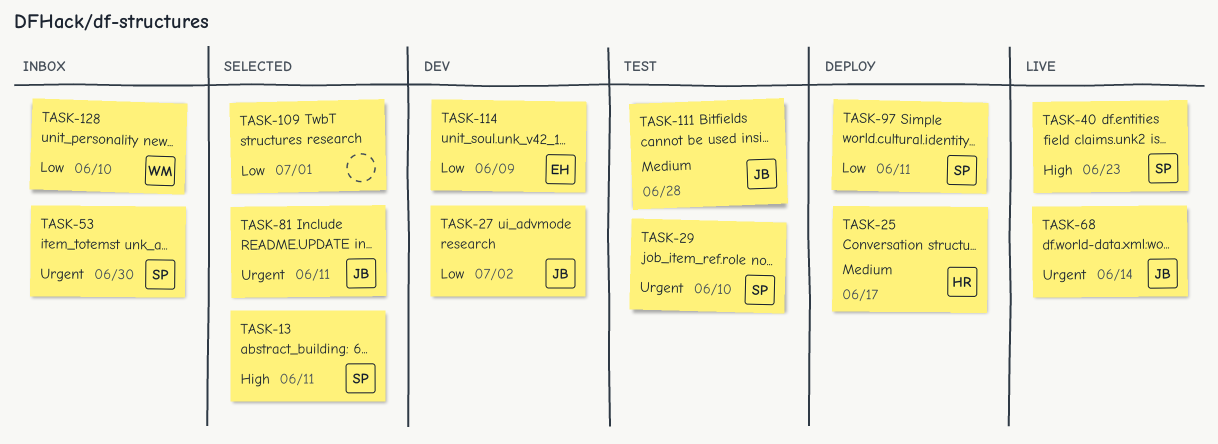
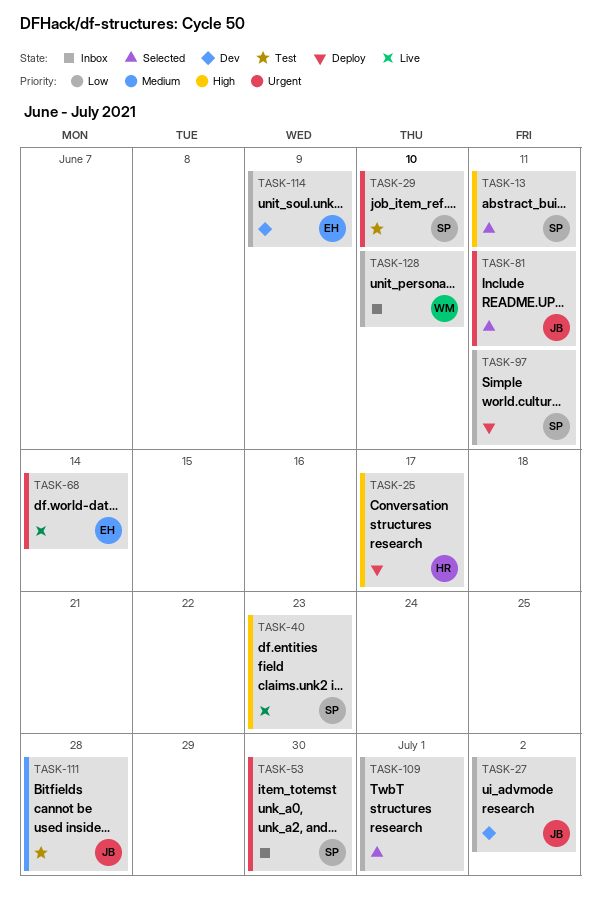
TASK-25, priority: Medium -> High
TASK-68, owner: JB -> EH

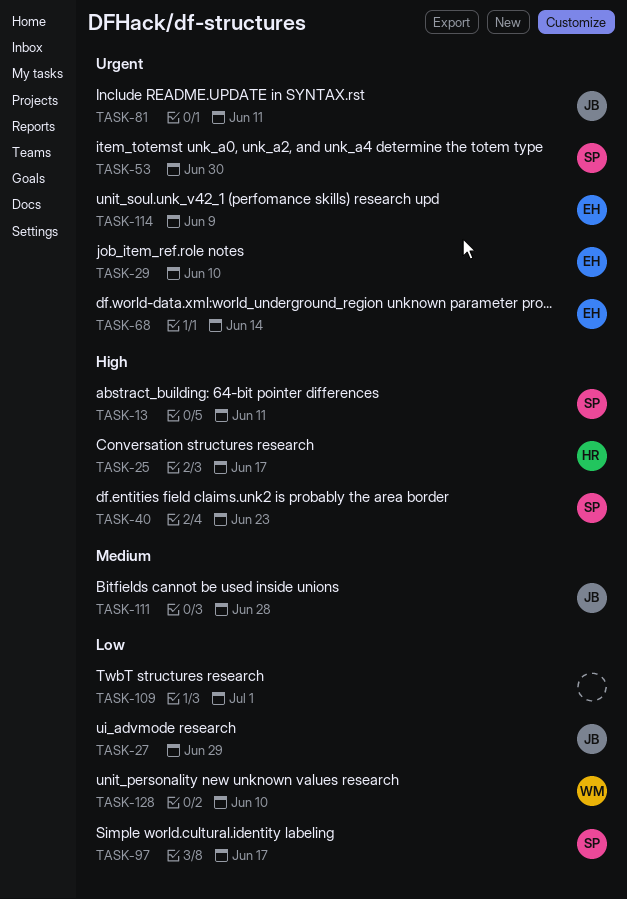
TASK-27, due: Jul 2 -> Jun 29
TASK-29, owner: SP -> EH
TASK-97, due: Jun 11 -> Jun 17
TASK-114, priority: Low -> Urgent

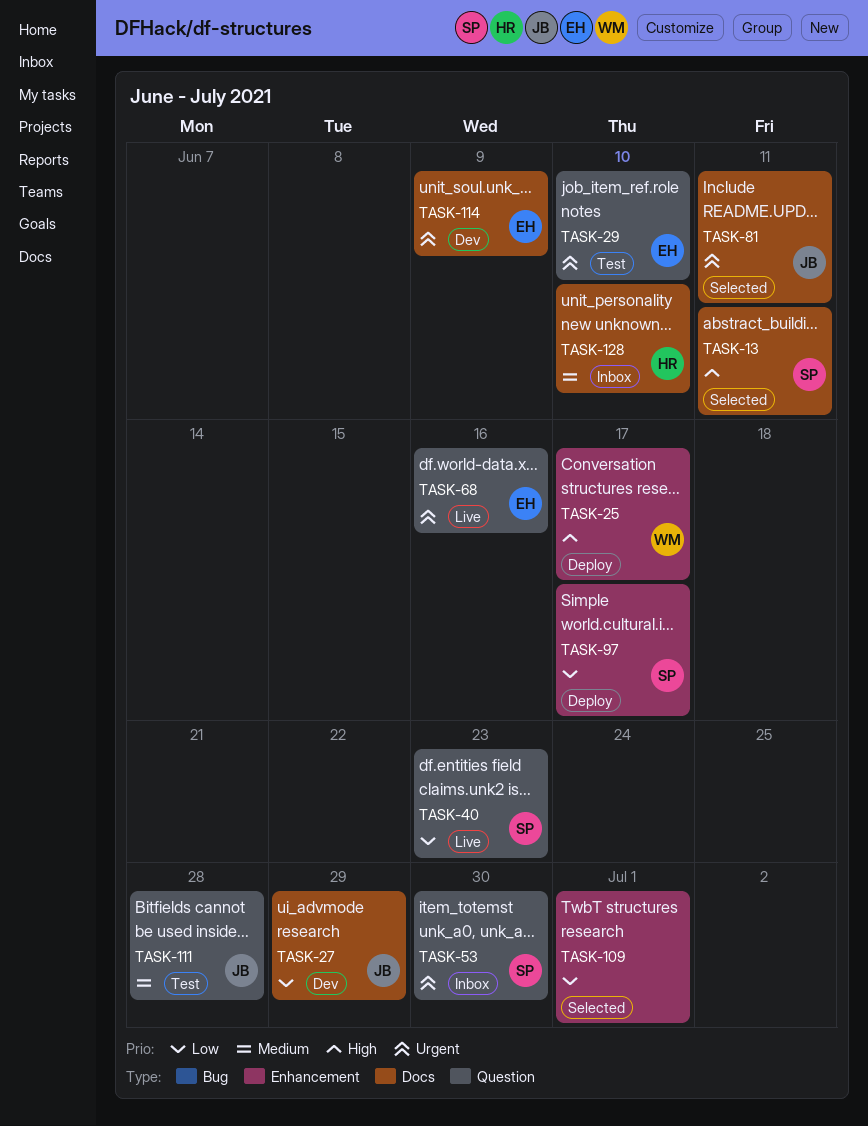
TASK-25, owner: HR -> WM
TASK-40, priority: High -> Low
TASK-68, due: Jun 14 -> Jun 16
TASK-128, owner: WM -> HR
TASK-128, priority: Low -> Medium

